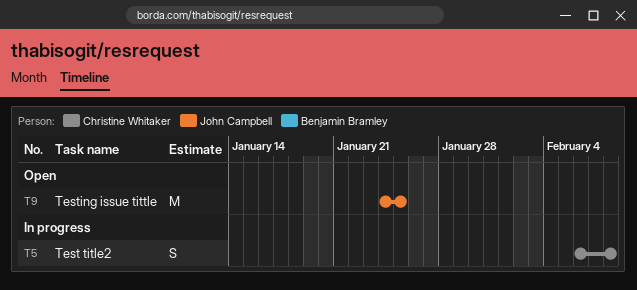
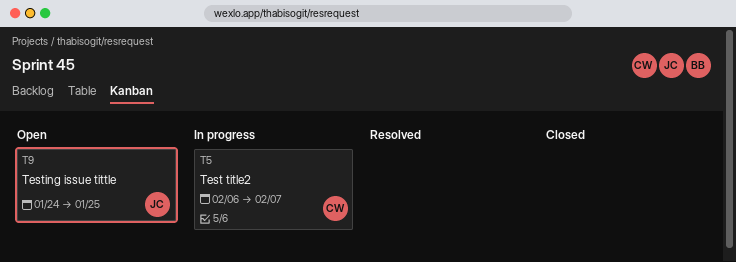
T5, due: Feb 8 -> Feb 7

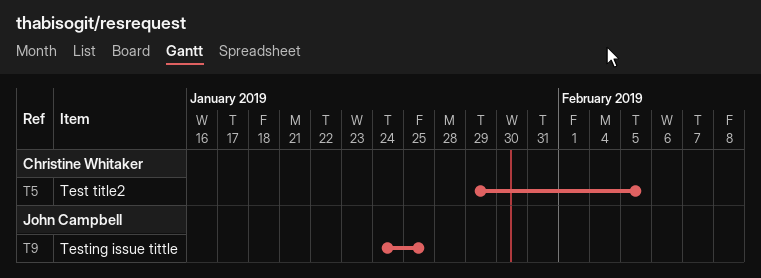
T5, start: Feb 6 -> Jan 29
T5, due: Feb 7 -> Feb 5

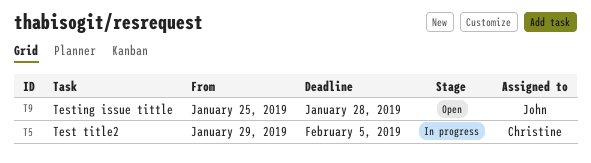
T9, start: Jan 24 -> Jan 25
T9, due: Jan 25 -> Jan 28

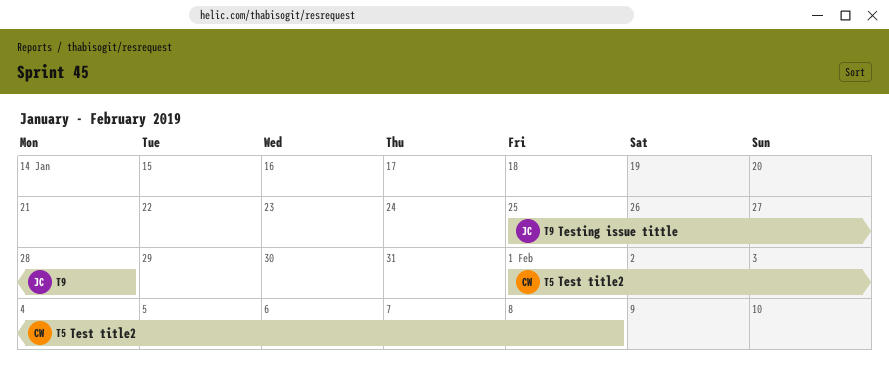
T5, start: Jan 29 -> Feb 1
T5, due: Feb 5 -> Feb 8

